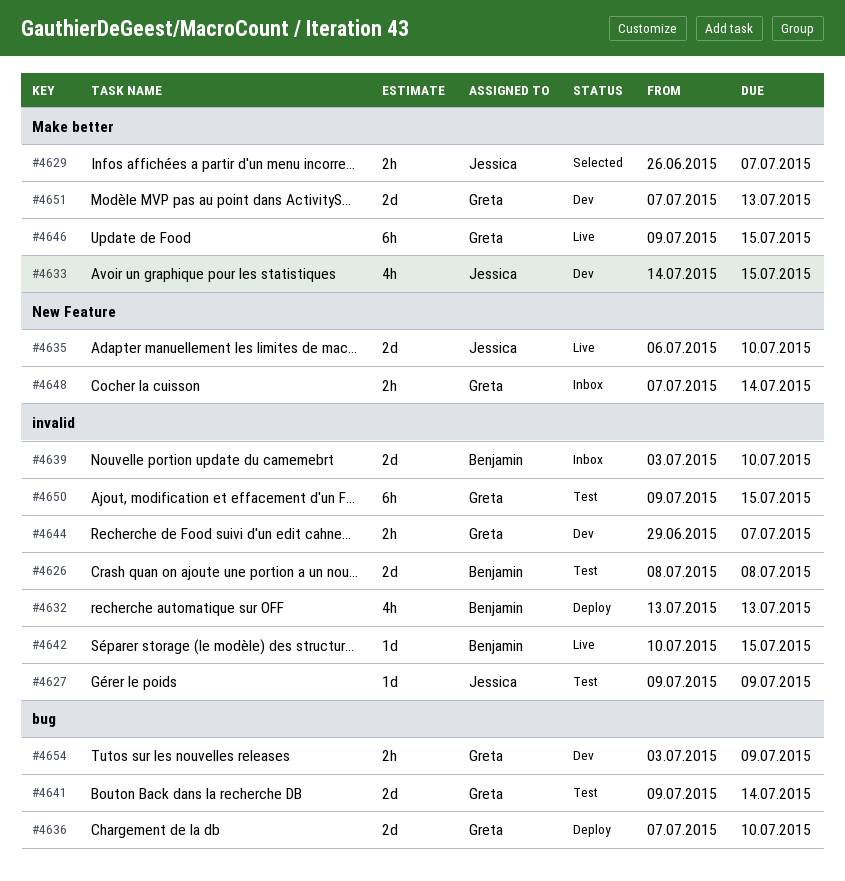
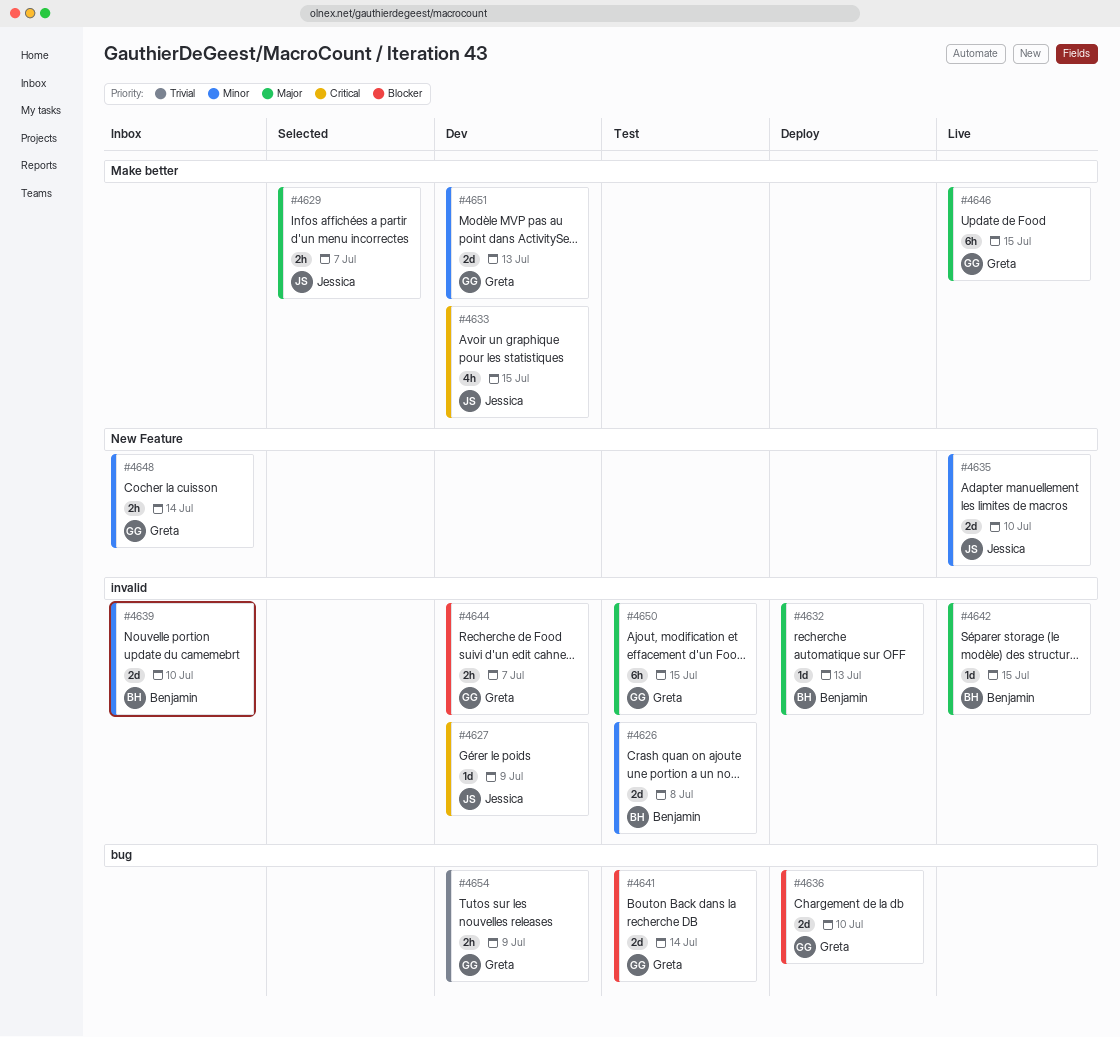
#4627, status: Test -> Dev
#4632, estimate: 4h -> 1d

